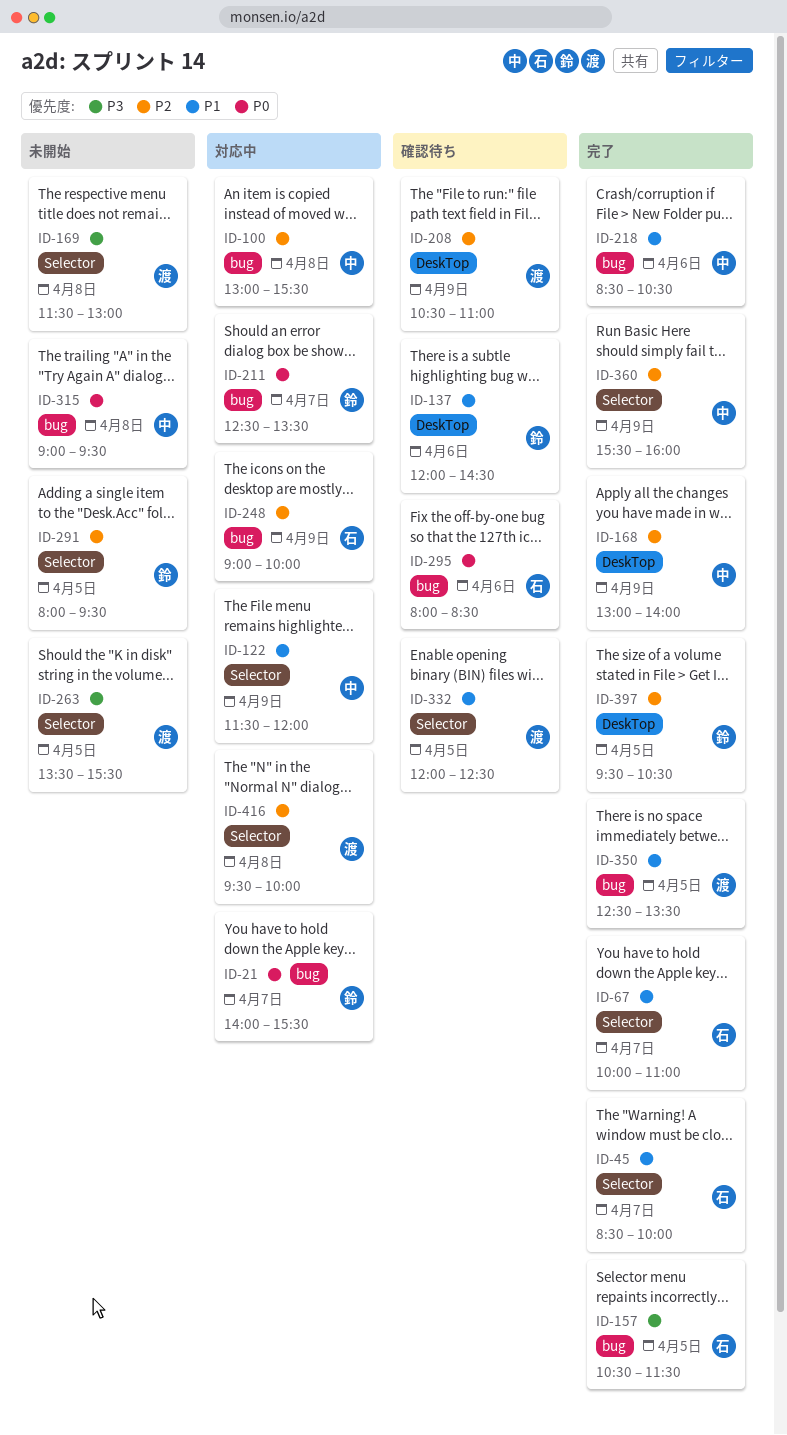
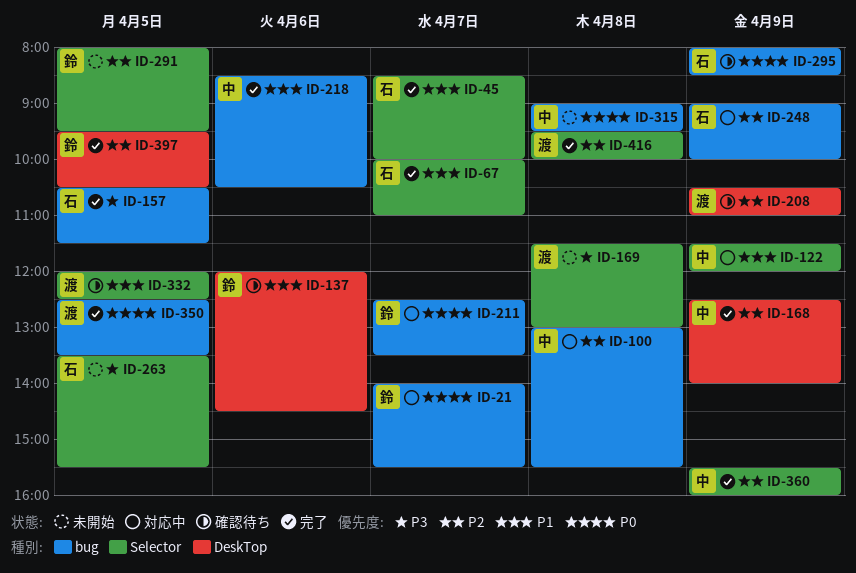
ID-168, begins: 13:00 -> 12:30
ID-263, owner: 渡 -> 石
ID-295, day: Apr 6 -> Apr 9
ID-350, priority: P1 -> P0
ID-416, status: 対応中 -> 完了

